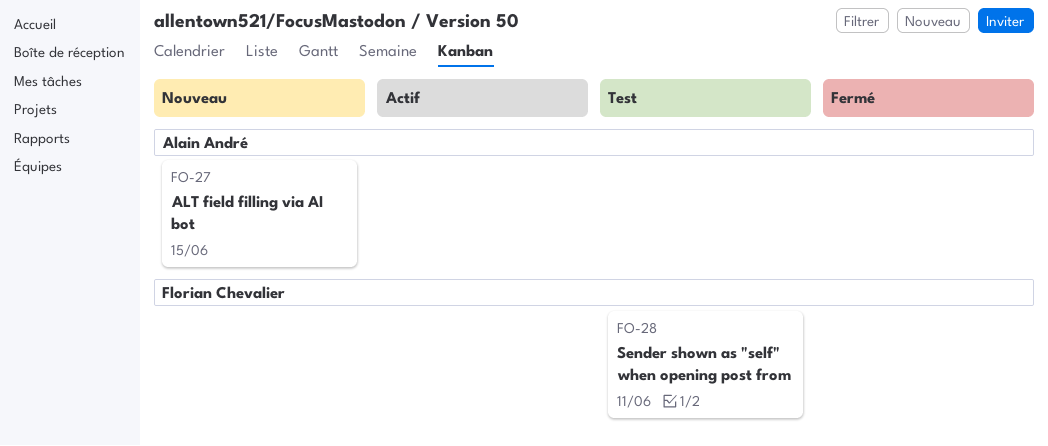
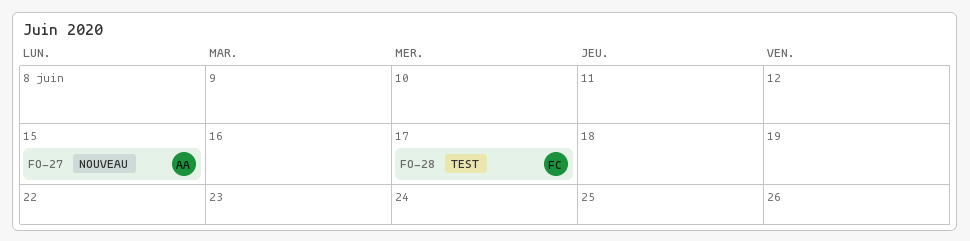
FO-28, due: Jun 11 -> Jun 17

